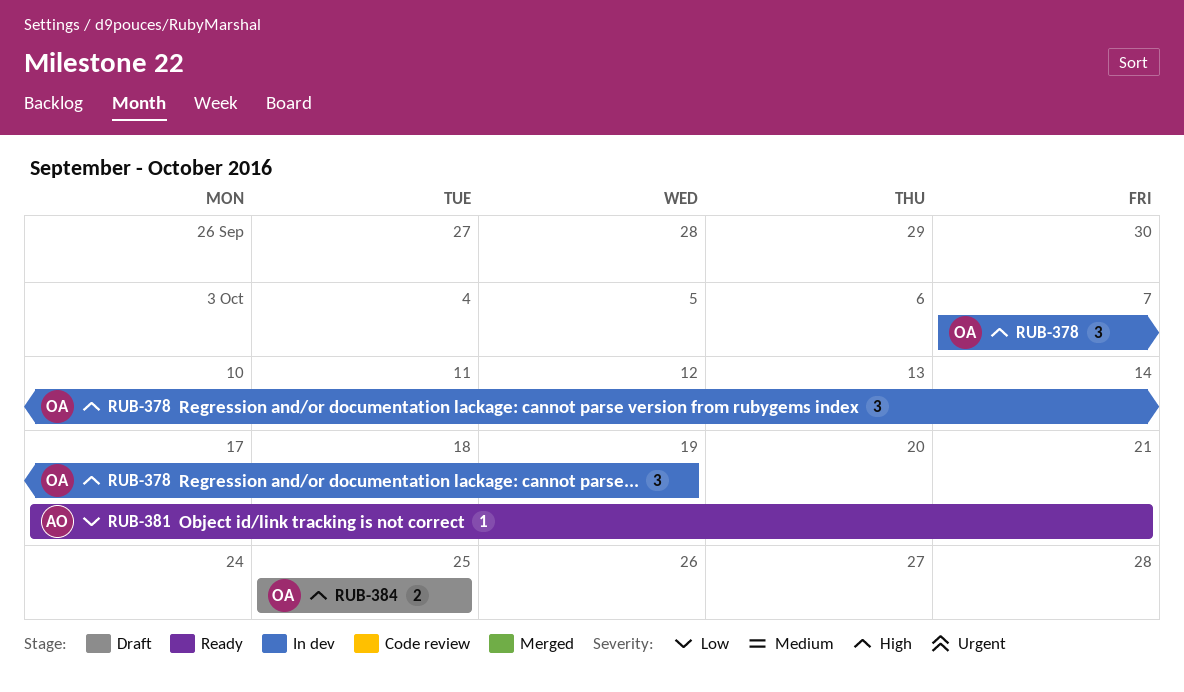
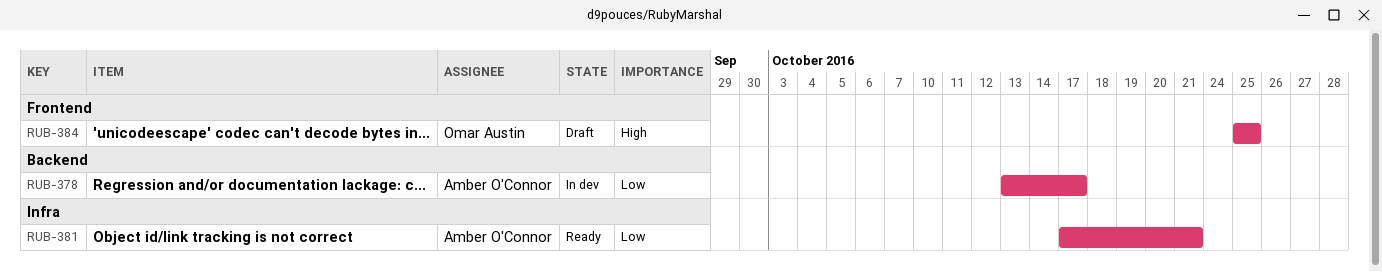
RUB-378, owner: Omar Austin -> Amber O'Connor
RUB-378, priority: High -> Low
RUB-378, start: Oct 7 -> Oct 13
RUB-378, due: Oct 19 -> Oct 17

